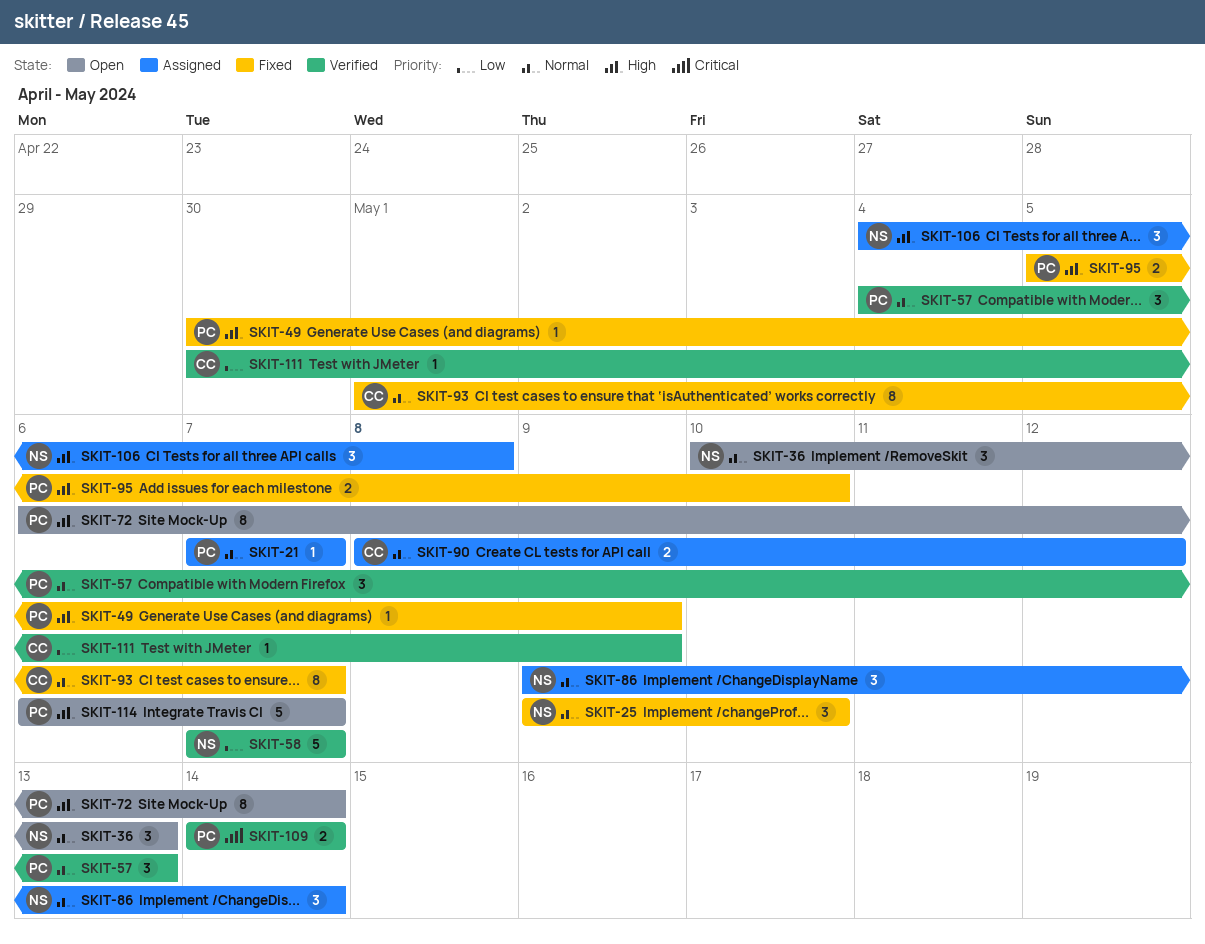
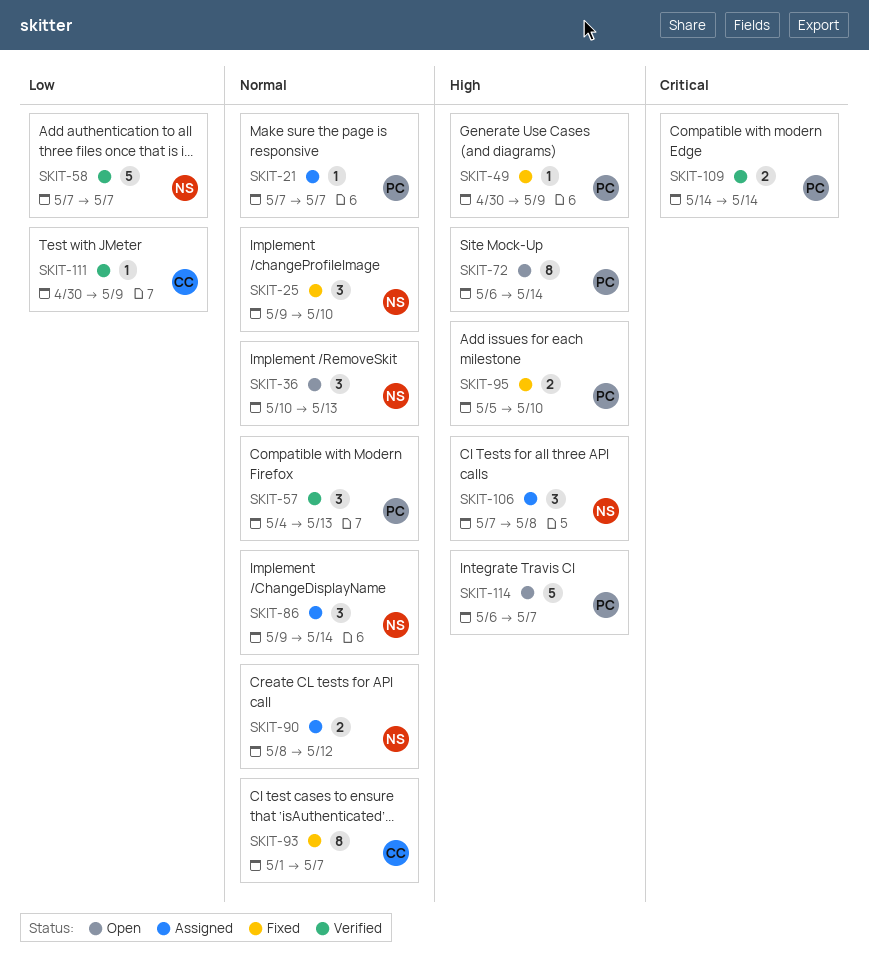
SKIT-90, owner: CC -> NS
SKIT-106, start: May 4 -> May 7

